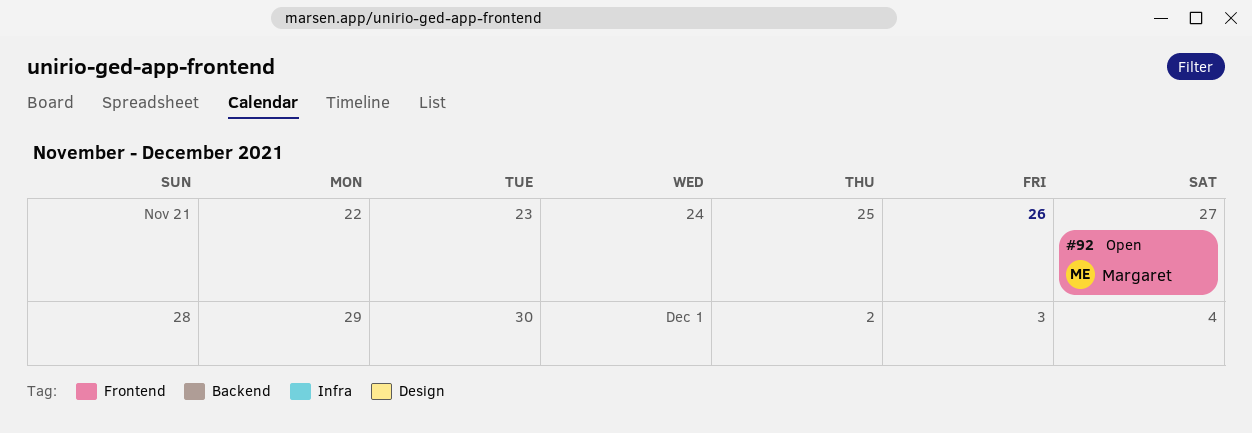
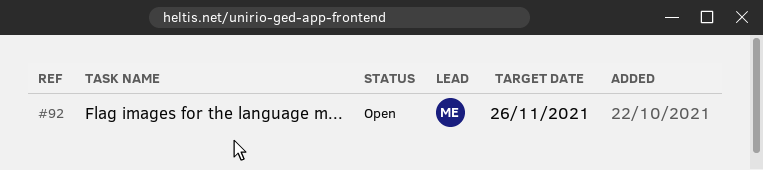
#92, due: Nov 27 -> Nov 26

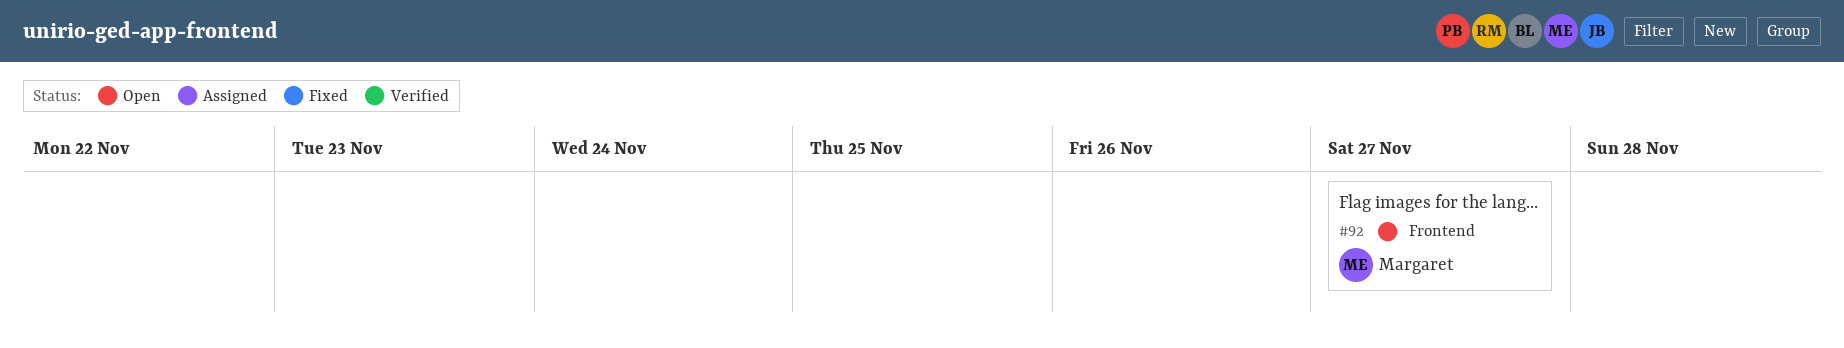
#92, due: Nov 26 -> Nov 27

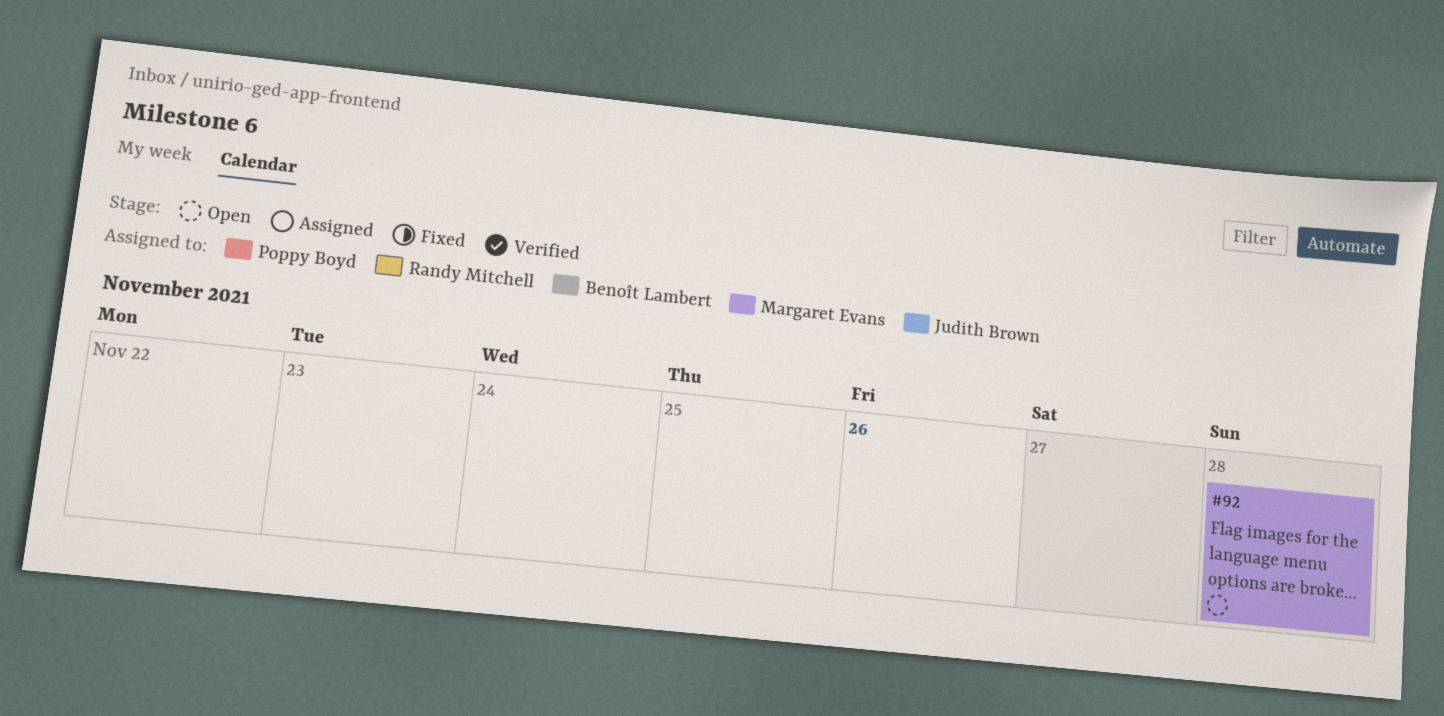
#92, due: Nov 27 -> Nov 28

